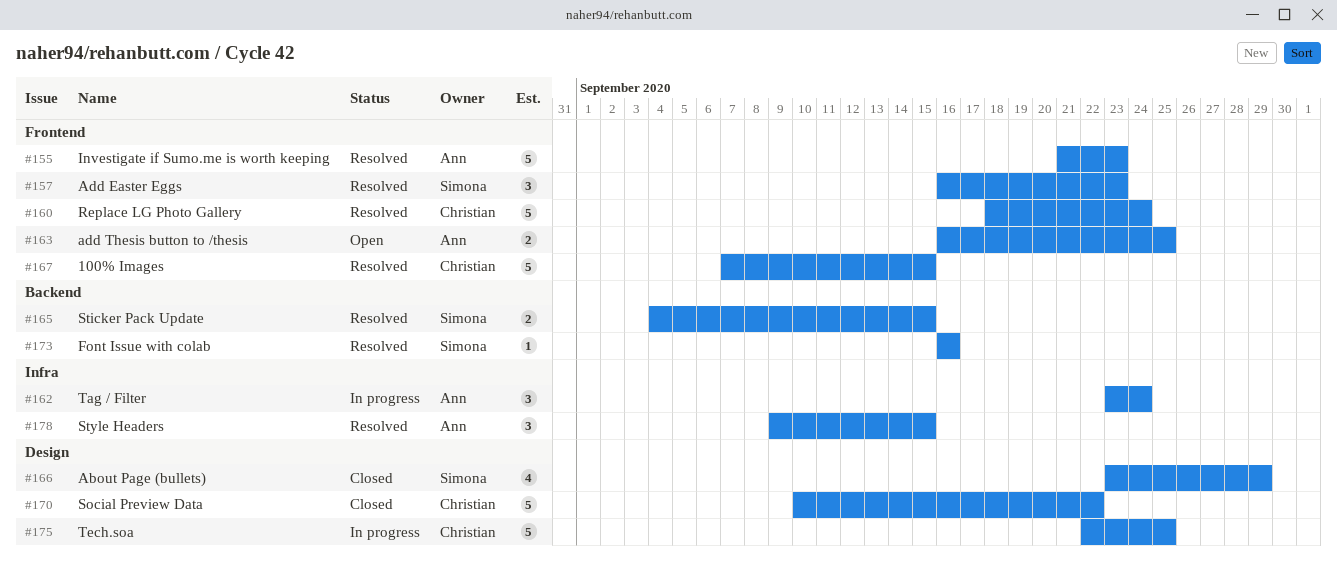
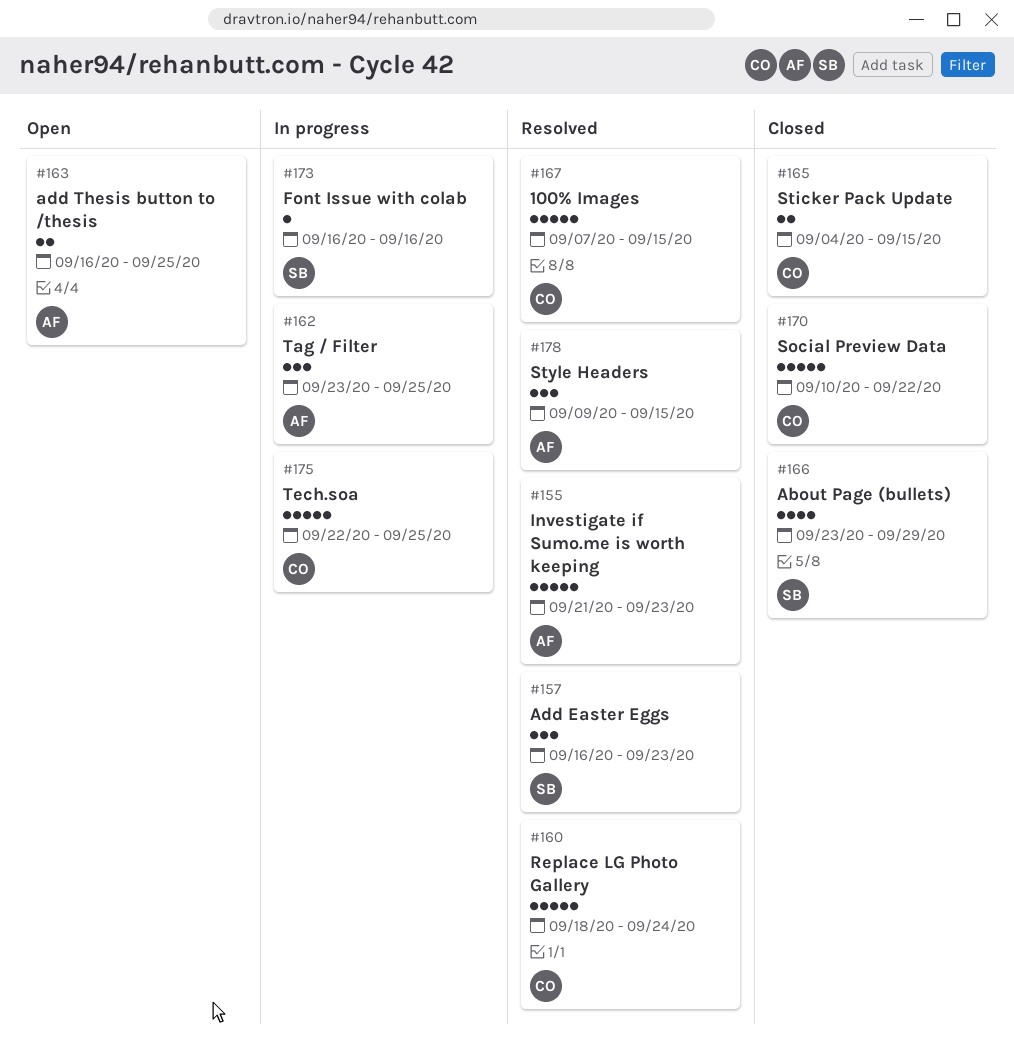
#162, due: Sep 24 -> Sep 25
#165, status: Resolved -> Closed
#165, owner: Simona -> Christian
#173, status: Resolved -> In progress

